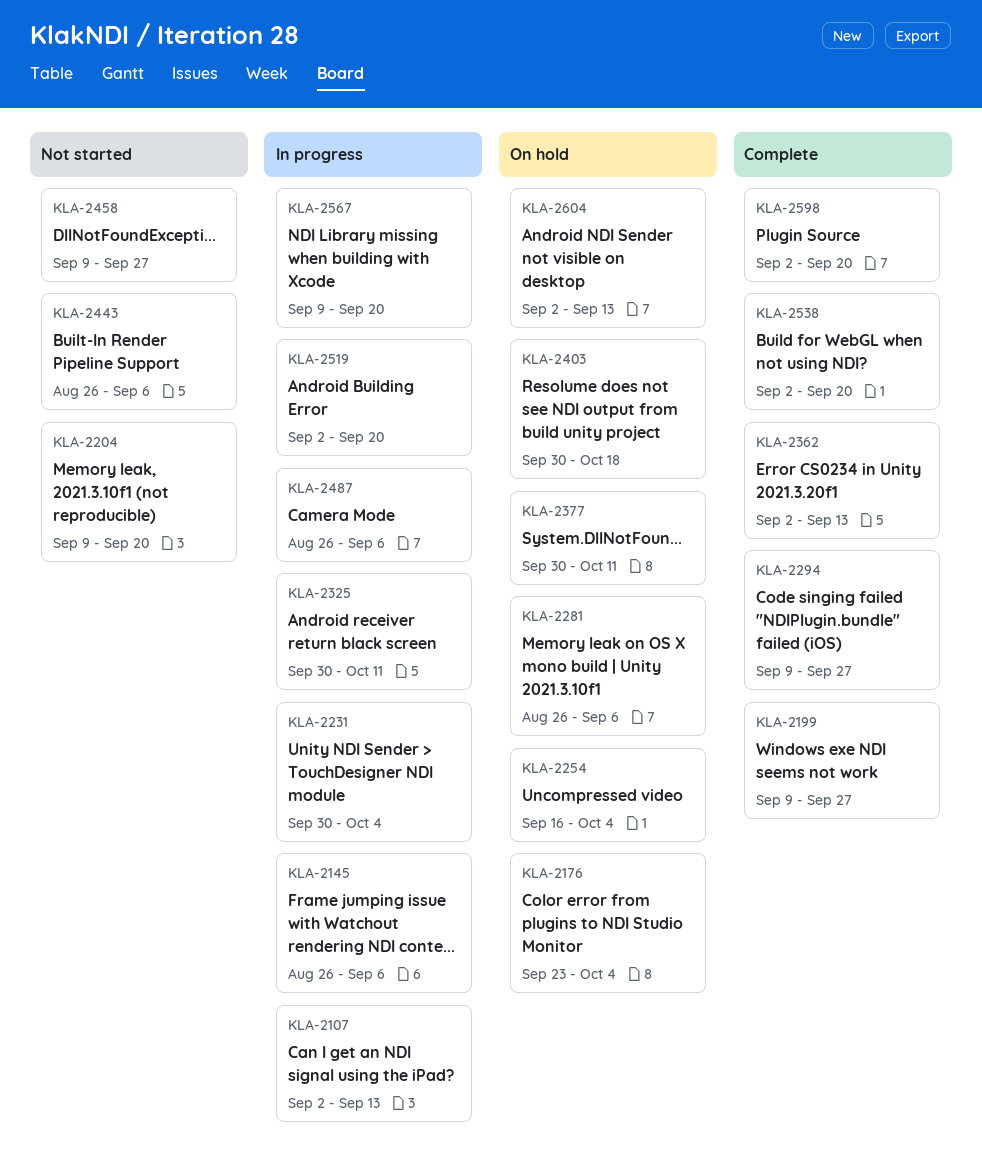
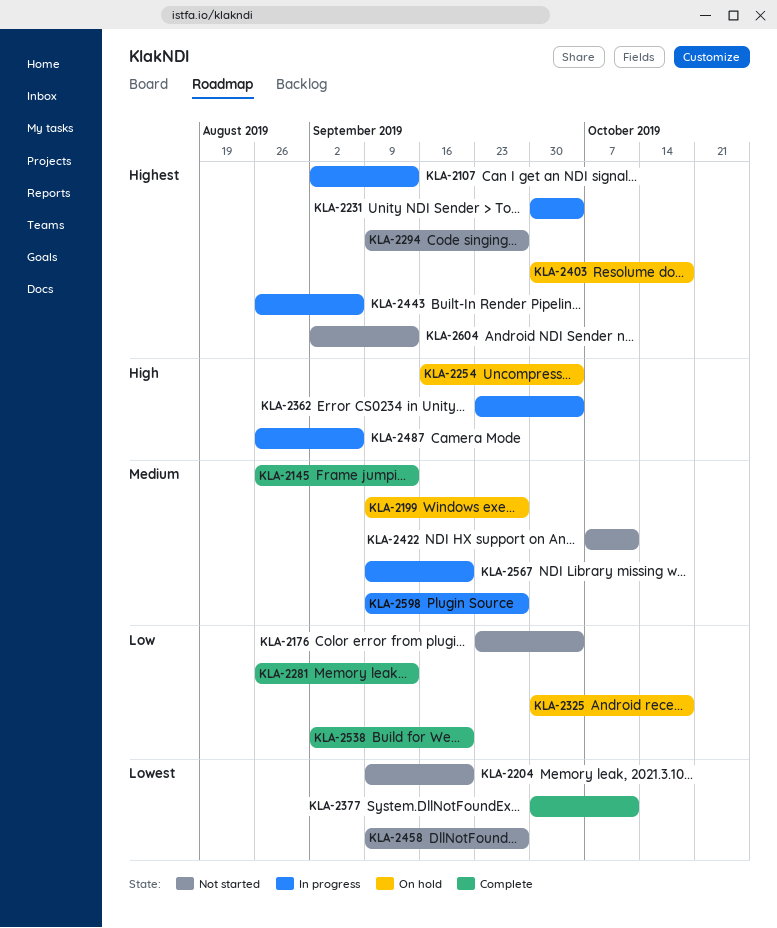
KLA-2145, status: In progress -> Complete
KLA-2145, due: Sep 6 -> Sep 13
KLA-2176, status: On hold -> Not started
KLA-2199, status: Complete -> On hold
KLA-2281, status: On hold -> Complete
KLA-2281, due: Sep 6 -> Sep 13
KLA-2294, status: Complete -> Not started
KLA-2325, status: In progress -> On hold
KLA-2325, due: Oct 11 -> Oct 18
KLA-2362, status: Complete -> In progress
KLA-2362, start: Sep 2 -> Sep 23
KLA-2362, due: Sep 13 -> Oct 4
KLA-2377, status: On hold -> Complete
KLA-2422: none -> present
KLA-2443, status: Not started -> In progress
KLA-2519: present -> none
KLA-2598, status: Complete -> In progress
KLA-2598, start: Sep 2 -> Sep 9
KLA-2598, due: Sep 20 -> Sep 27
KLA-2604, status: On hold -> Not started

